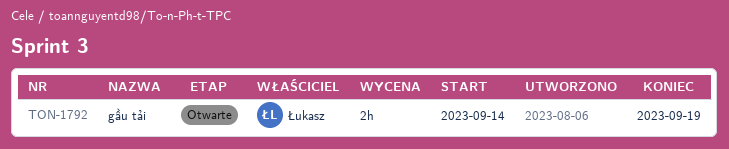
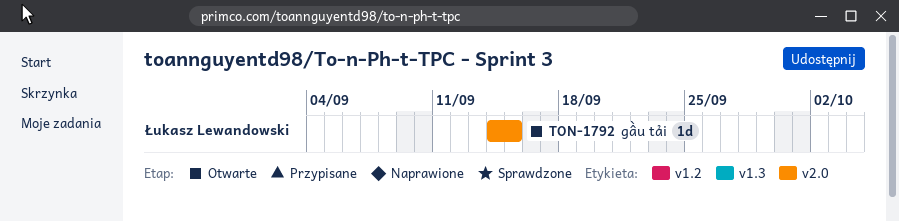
TON-1792, estimate: 2h -> 1d
TON-1792, due: Sep 19 -> Sep 15

